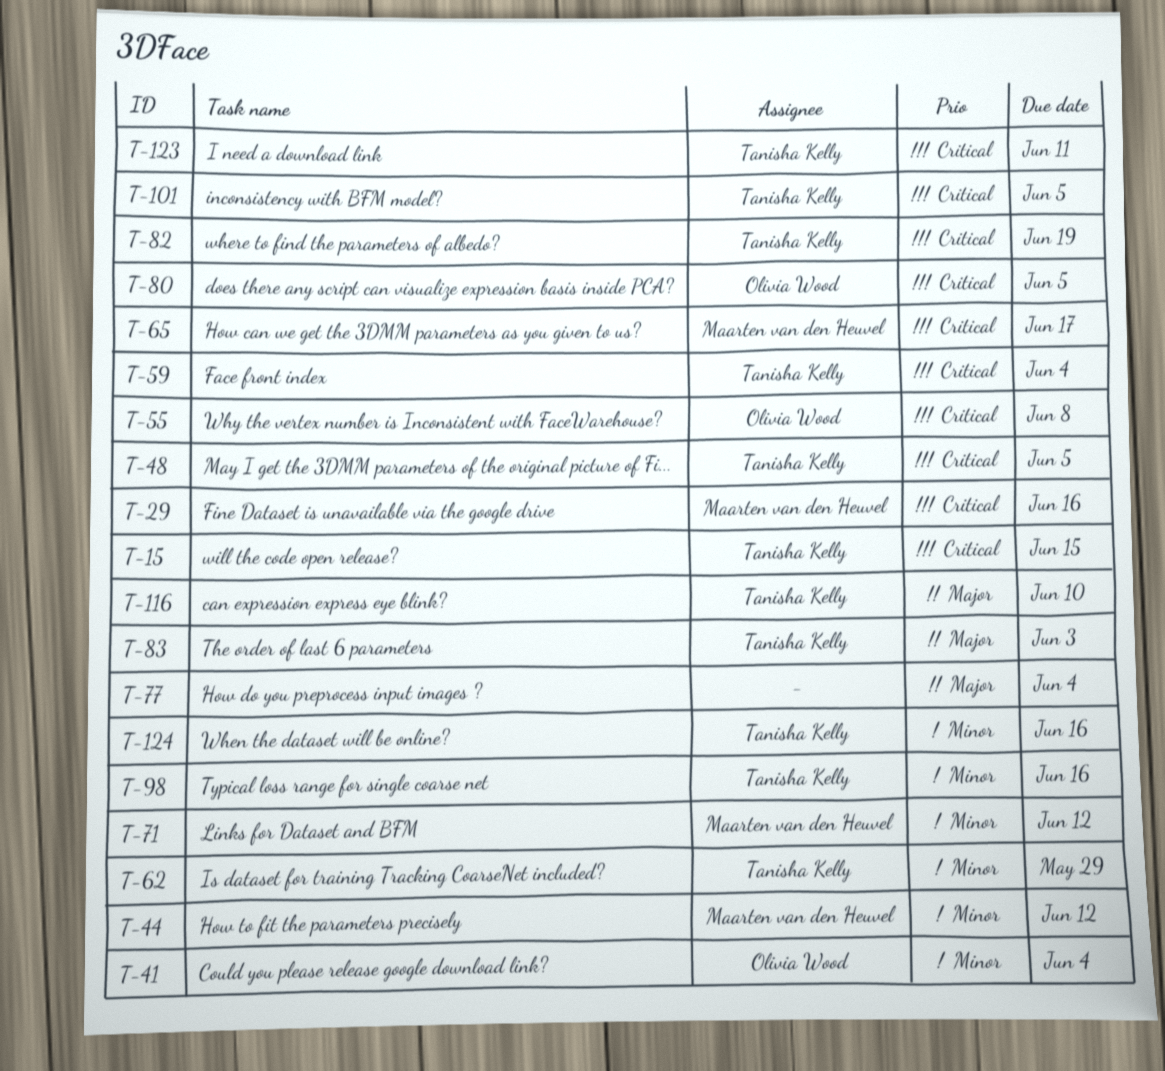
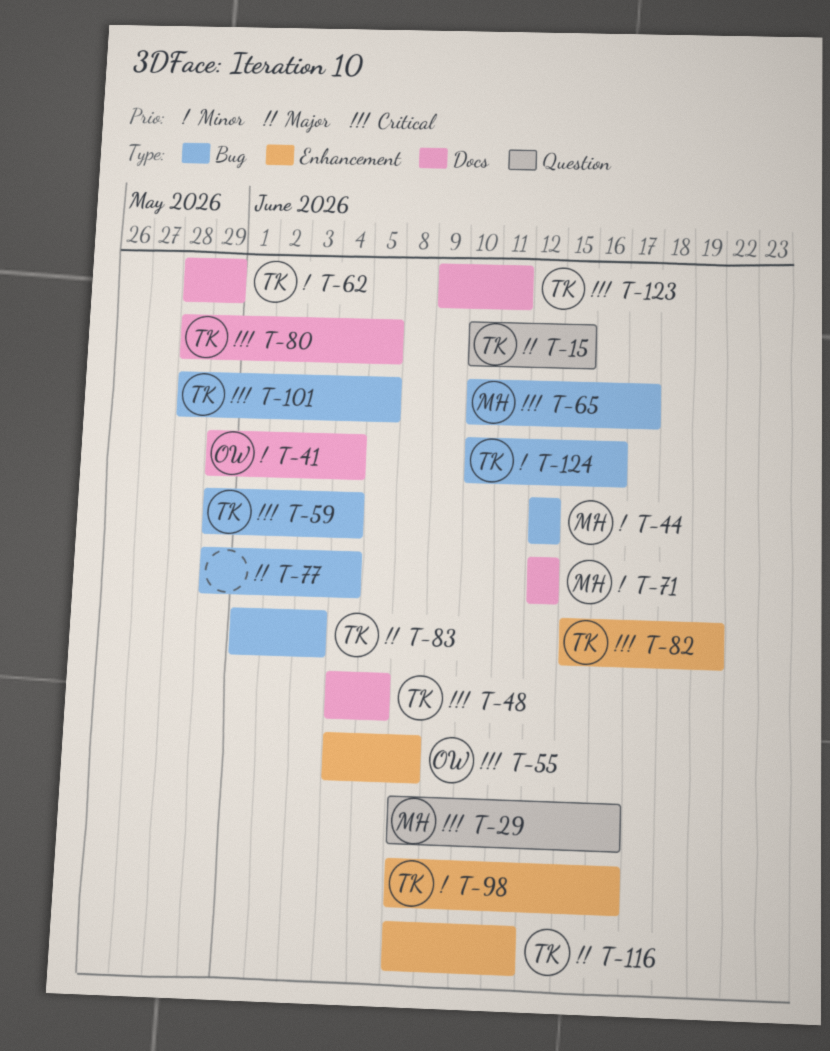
T-15, priority: Critical -> Major
T-80, owner: Olivia Wood -> Tanisha Kelly
T-116, due: Jun 10 -> Jun 11

